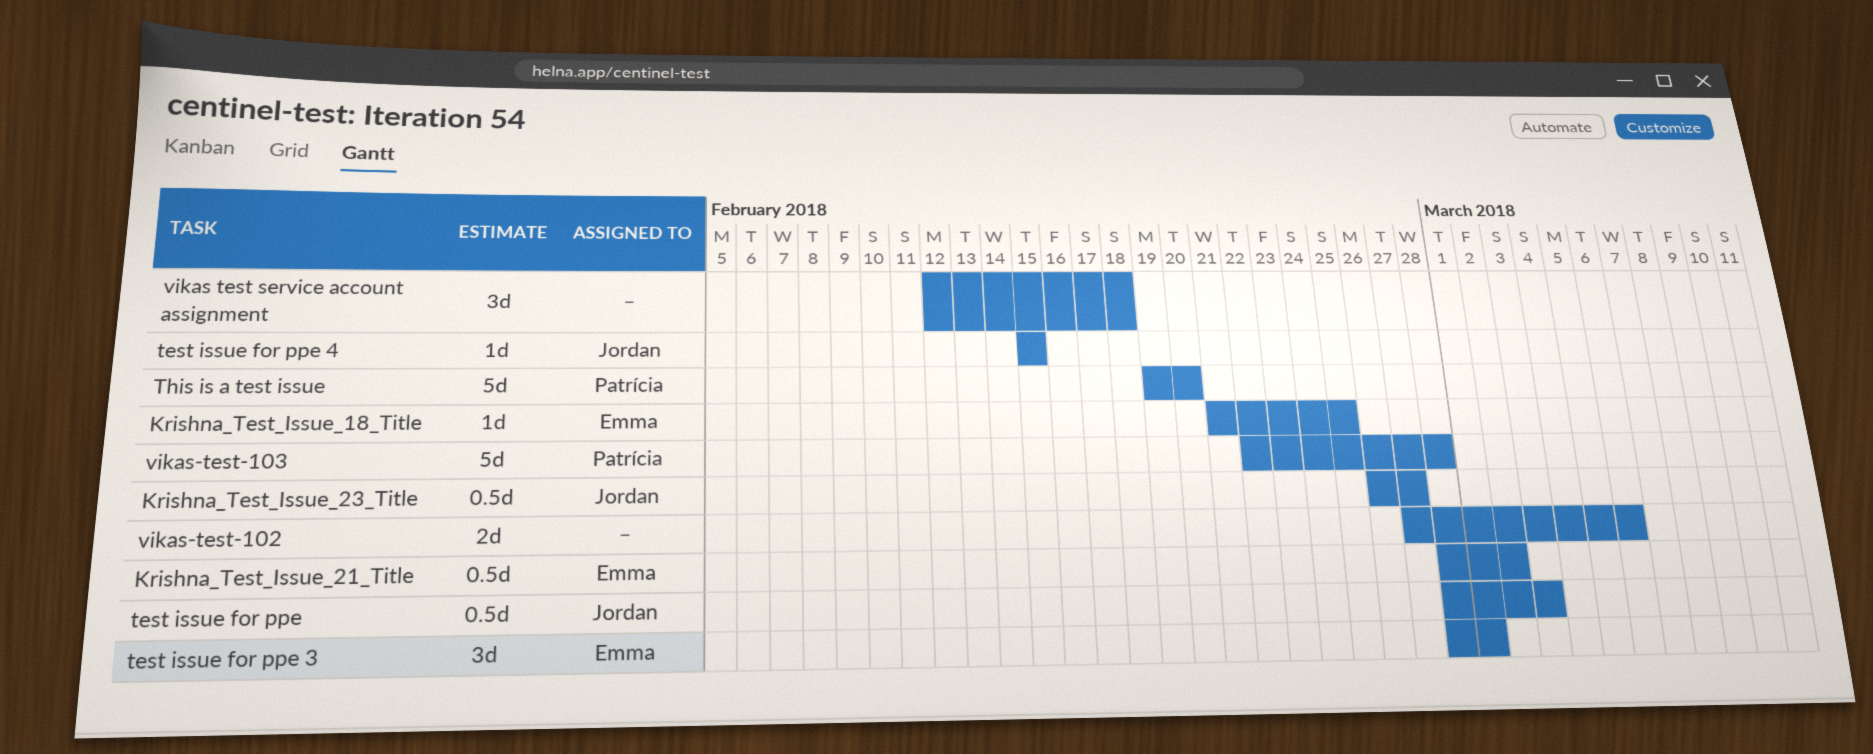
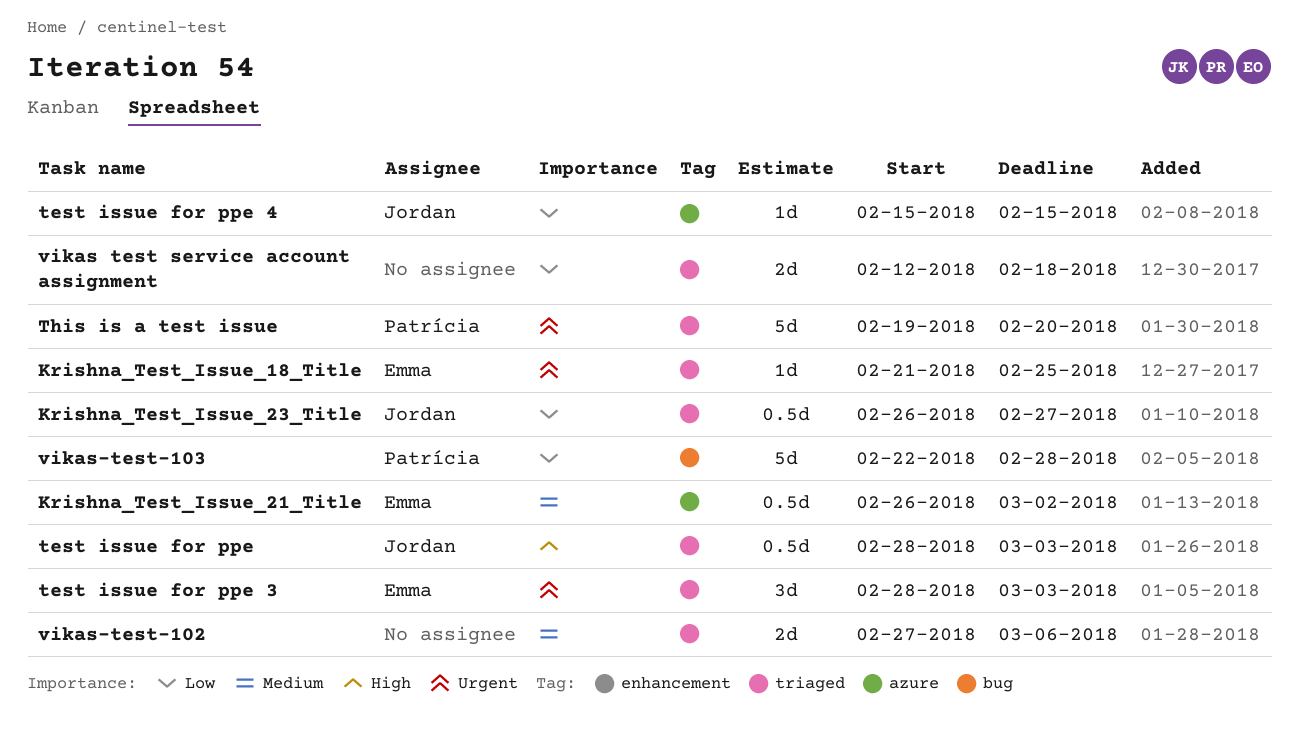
Krishna_Test_Issue_21_Title, start: Feb 28 -> Feb 26
test issue for ppe 3, due: Mar 1 -> Mar 3
vikas test service account assignment, estimate: 3d -> 2d

